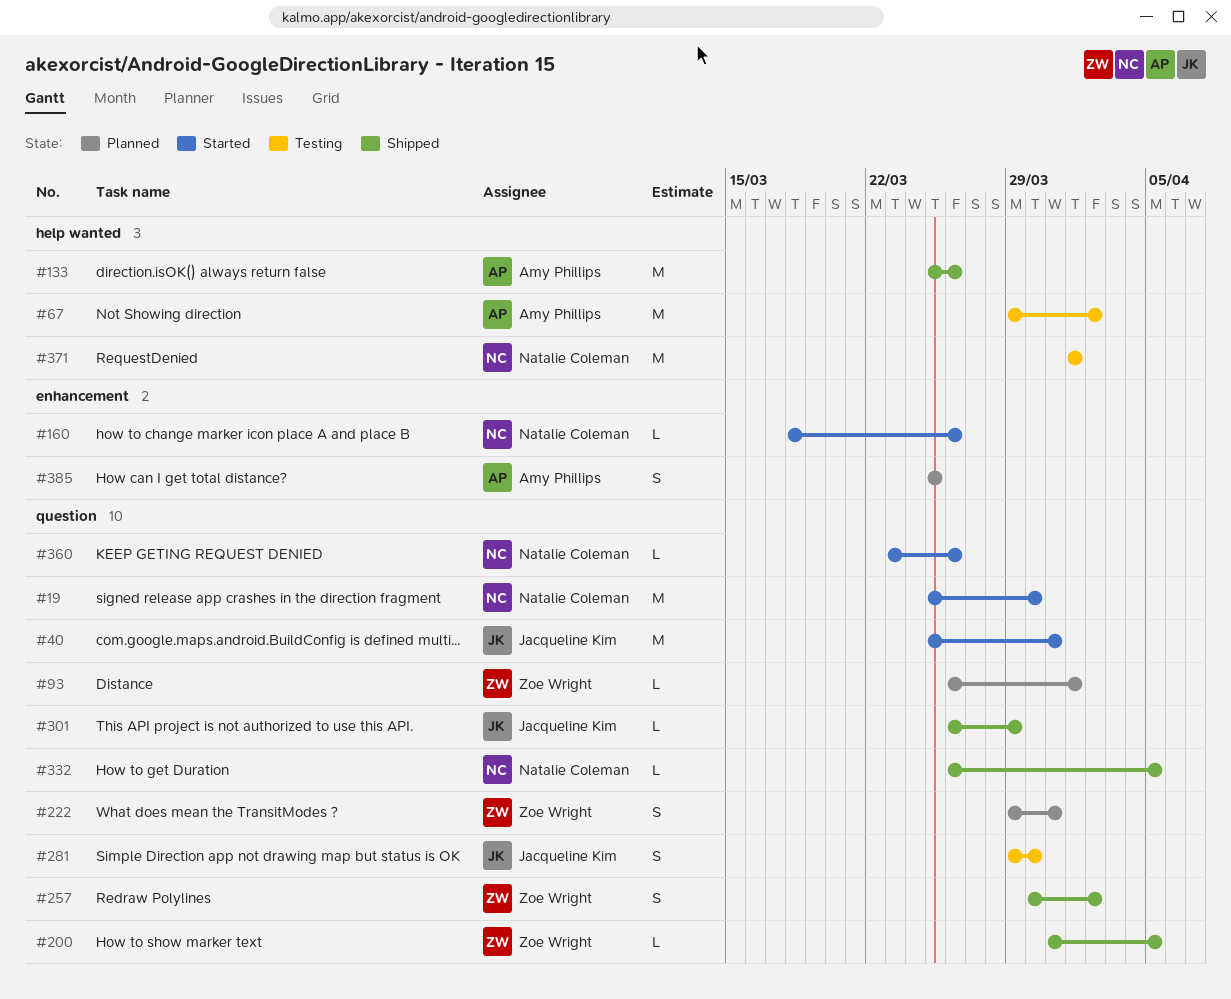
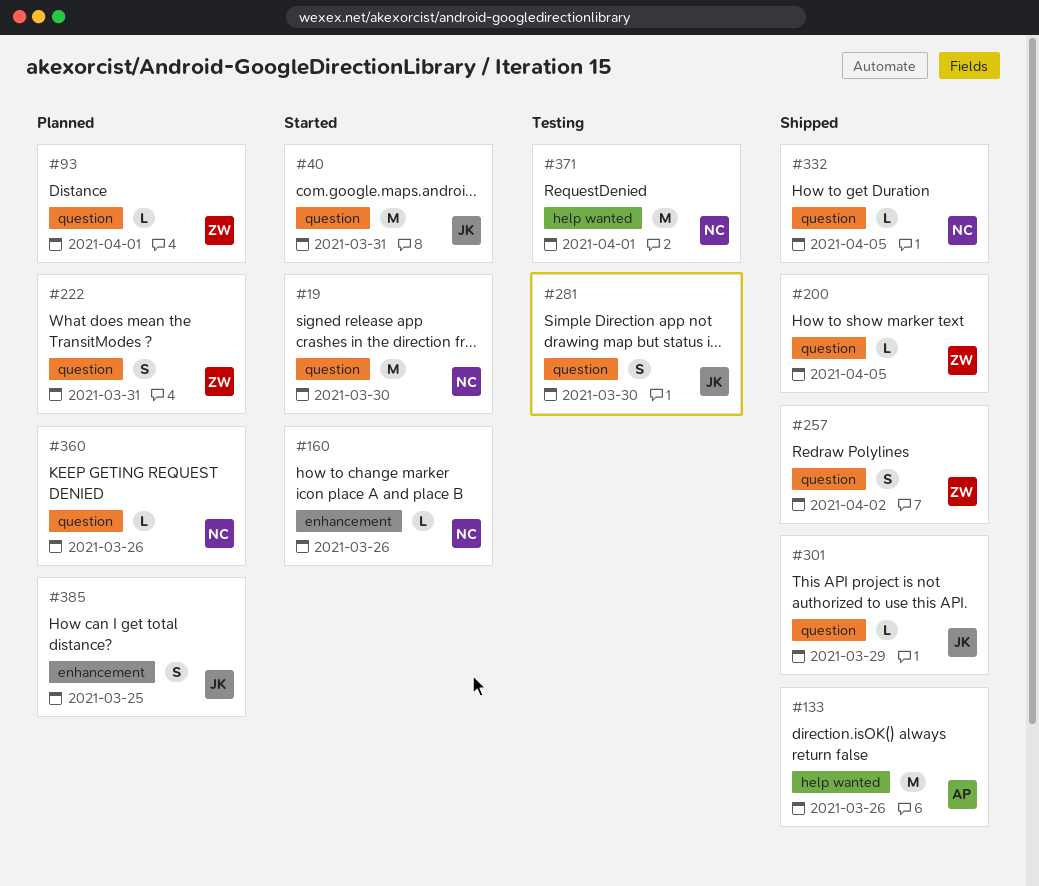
#67: present -> none
#360, status: Started -> Planned
#385, owner: Amy Phillips -> Jacqueline Kim

